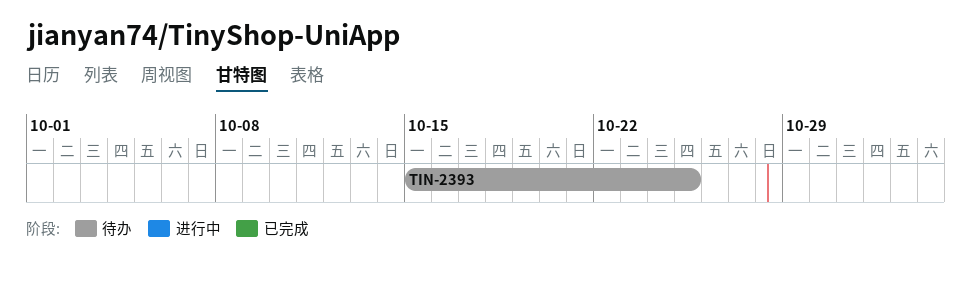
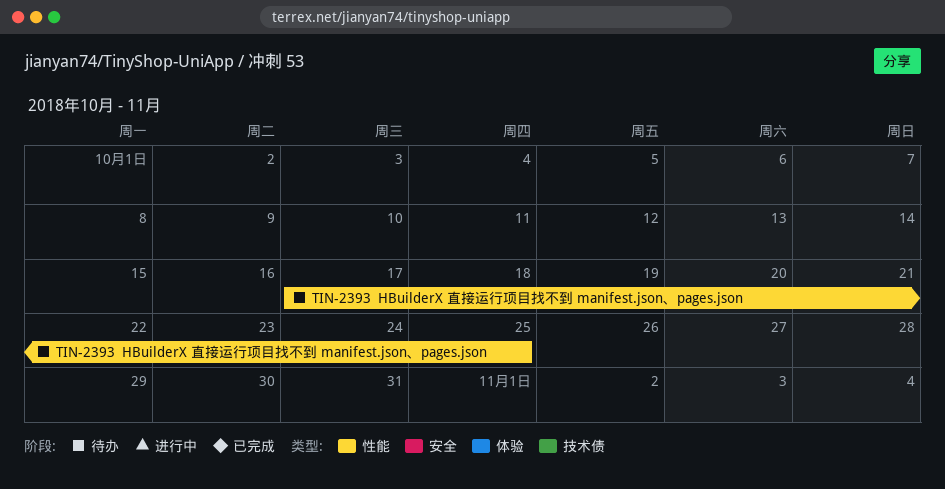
TIN-2393, start: Oct 15 -> Oct 17

